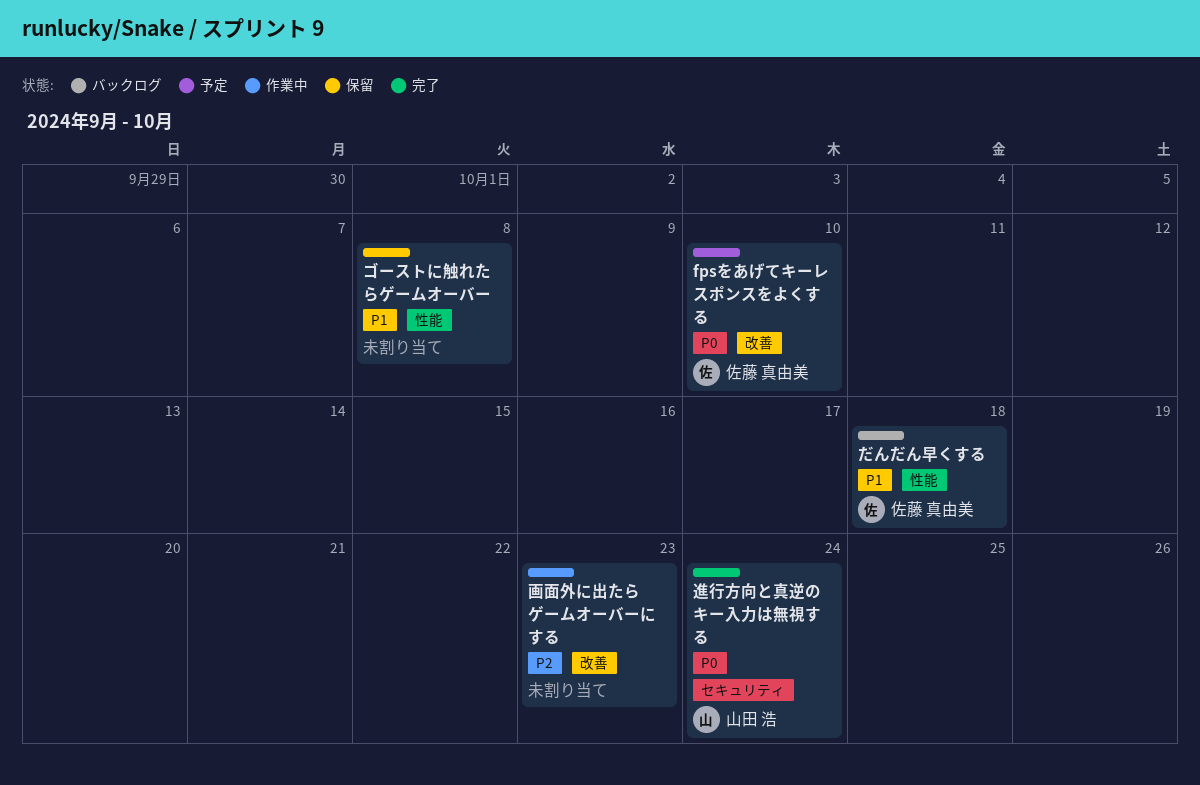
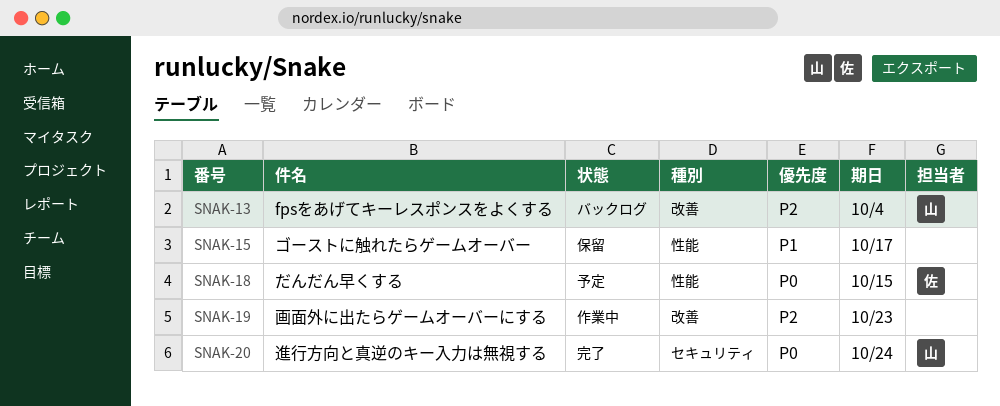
fpsをあげてキーレスポンスをよくする, status: 予定 -> バックログ
fpsをあげてキーレスポンスをよくする, owner: 佐藤 真由美 -> 山田 浩
fpsをあげてキーレスポンスをよくする, priority: P0 -> P2
fpsをあげてキーレスポンスをよくする, due: Oct 10 -> Oct 4
だんだん早くする, status: バックログ -> 予定
だんだん早くする, priority: P1 -> P0
だんだん早くする, due: Oct 18 -> Oct 15
ゴーストに触れたらゲームオーバー, due: Oct 8 -> Oct 17

